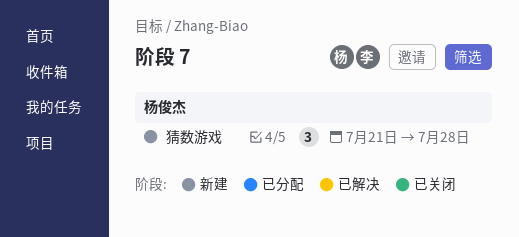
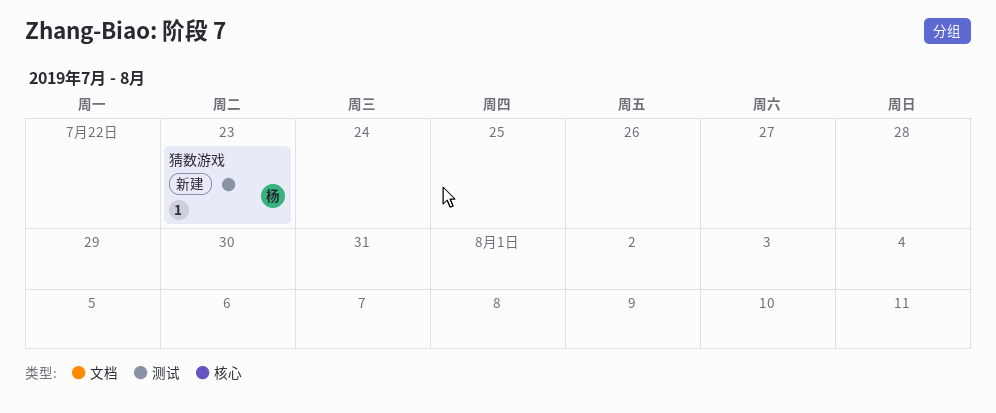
猜数游戏, estimate: 3 -> 1
猜数游戏, due: Jul 28 -> Jul 23

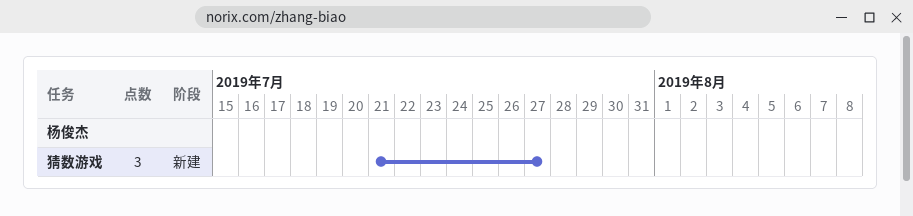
猜数游戏, estimate: 1 -> 3
猜数游戏, due: Jul 23 -> Jul 27

